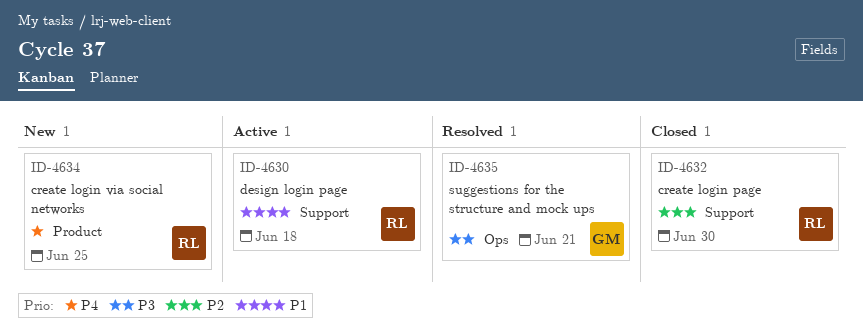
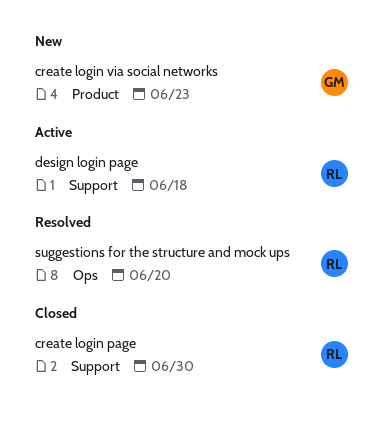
create login via social networks, owner: RL -> GM
create login via social networks, due: Jun 25 -> Jun 23
suggestions for the structure and mock ups, owner: GM -> RL
suggestions for the structure and mock ups, due: Jun 21 -> Jun 20

